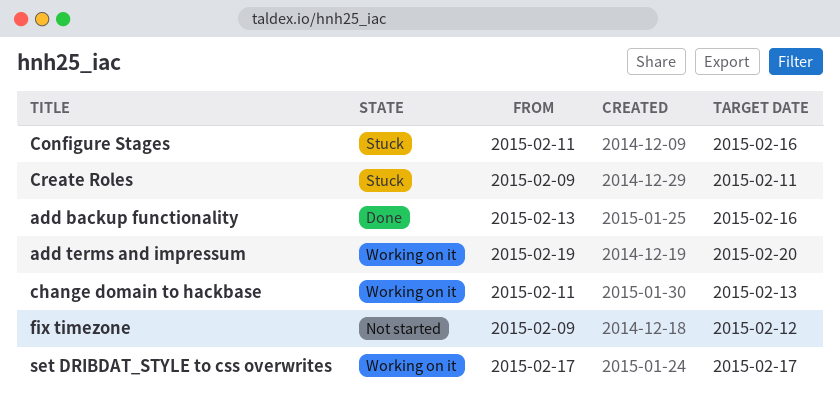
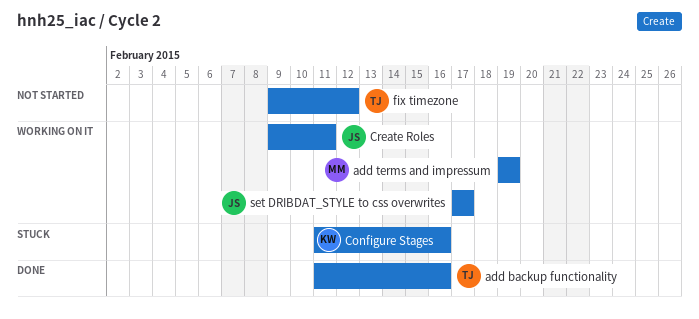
add backup functionality, start: Feb 13 -> Feb 11
add terms and impressum, due: Feb 20 -> Feb 19
change domain to hackbase: present -> none
Create Roles, status: Stuck -> Working on it

